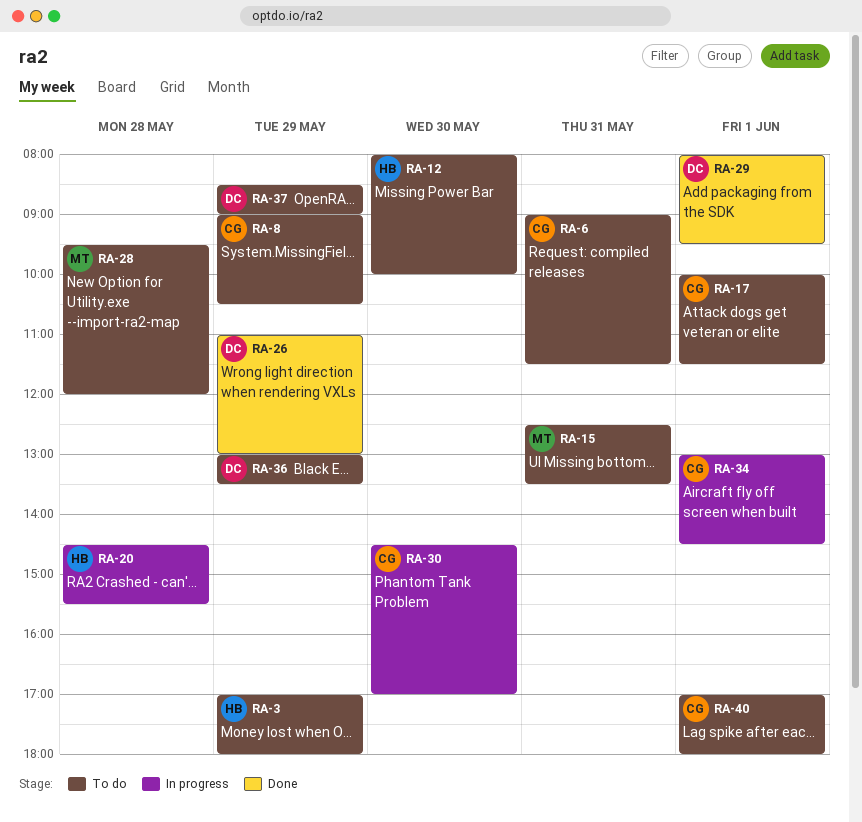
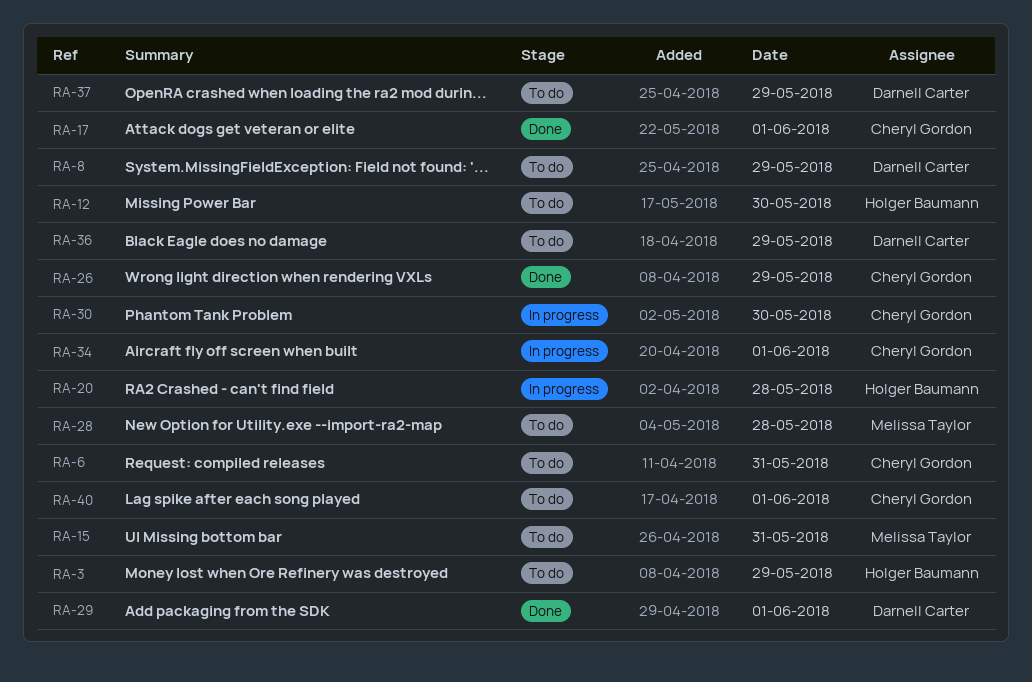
RA-8, owner: Cheryl Gordon -> Darnell Carter
RA-17, status: To do -> Done
RA-26, owner: Darnell Carter -> Cheryl Gordon

